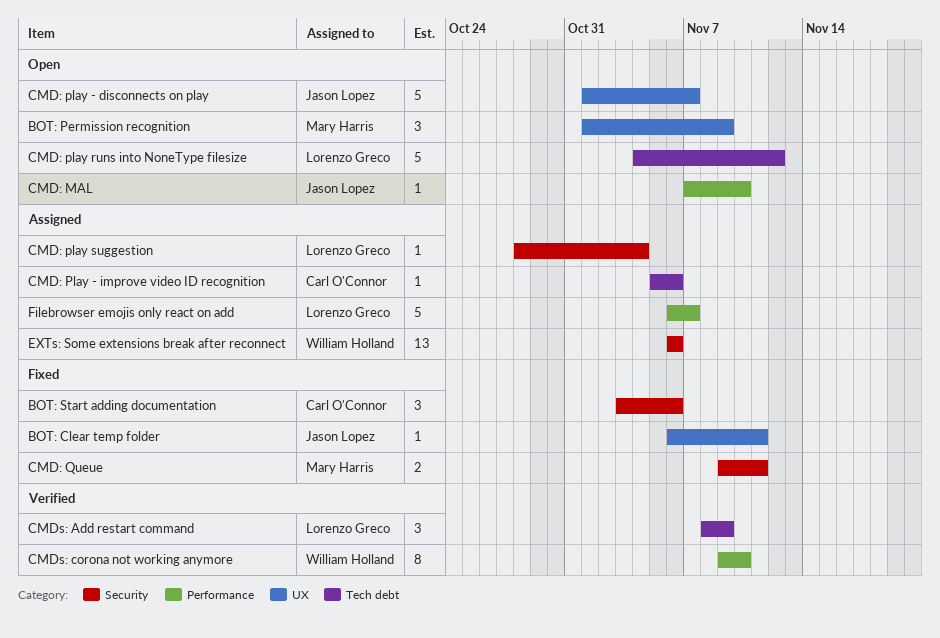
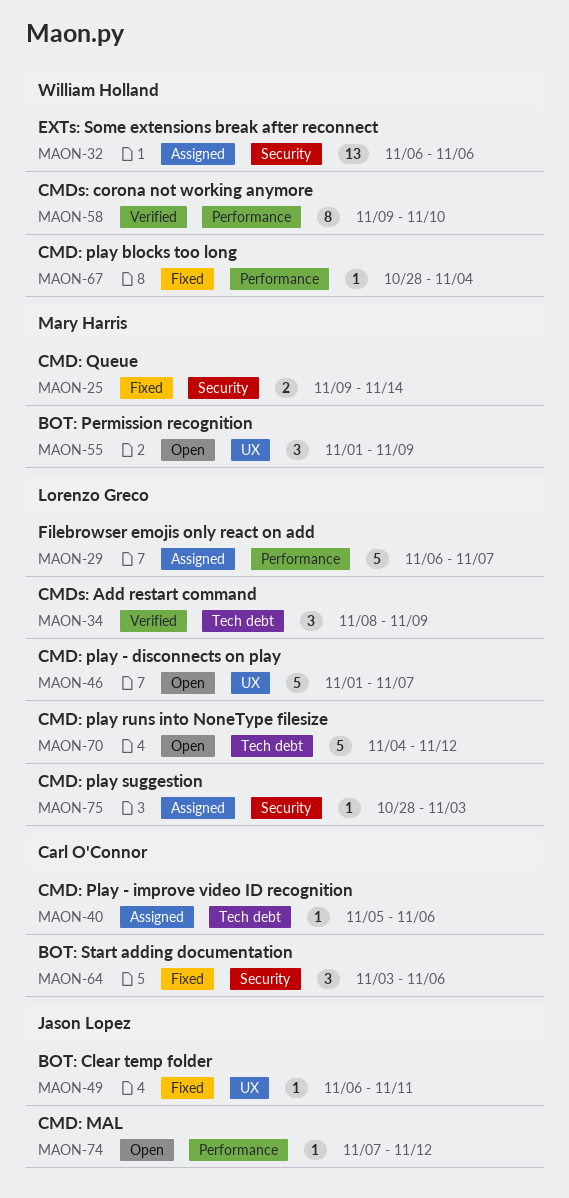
CMD: MAL, due: Nov 10 -> Nov 12
CMD: play - disconnects on play, owner: Jason Lopez -> Lorenzo Greco
CMD: play blocks too long: none -> present
CMD: play suggestion, due: Nov 4 -> Nov 3
CMD: Queue, due: Nov 11 -> Nov 14

